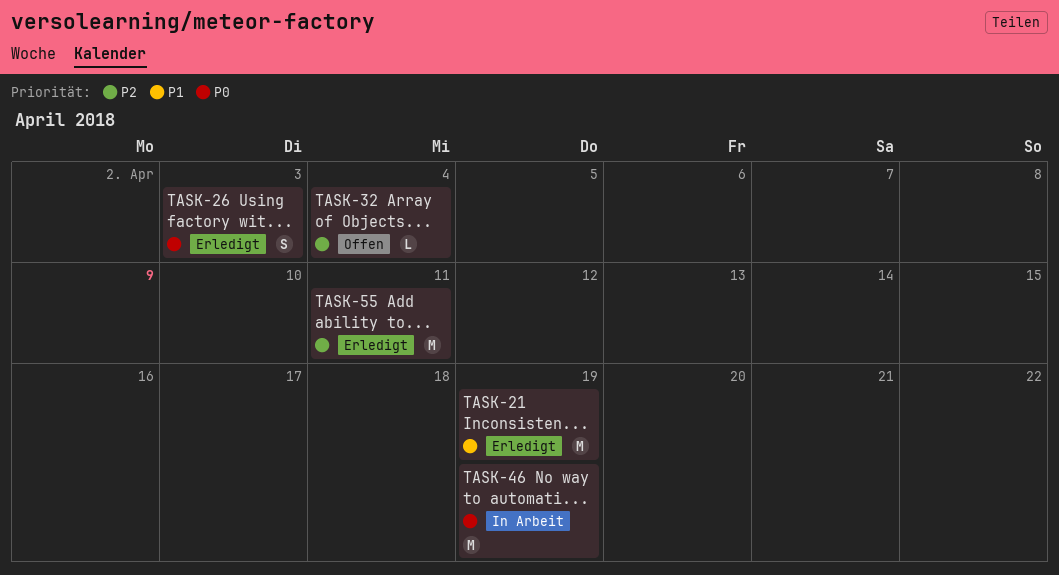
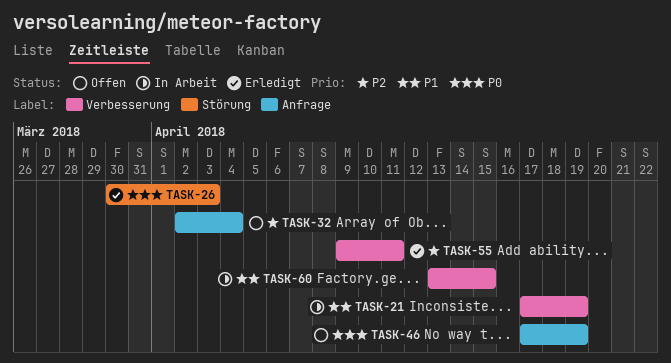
TASK-21, status: Erledigt -> In Arbeit
TASK-46, status: In Arbeit -> Offen
TASK-60: none -> present

